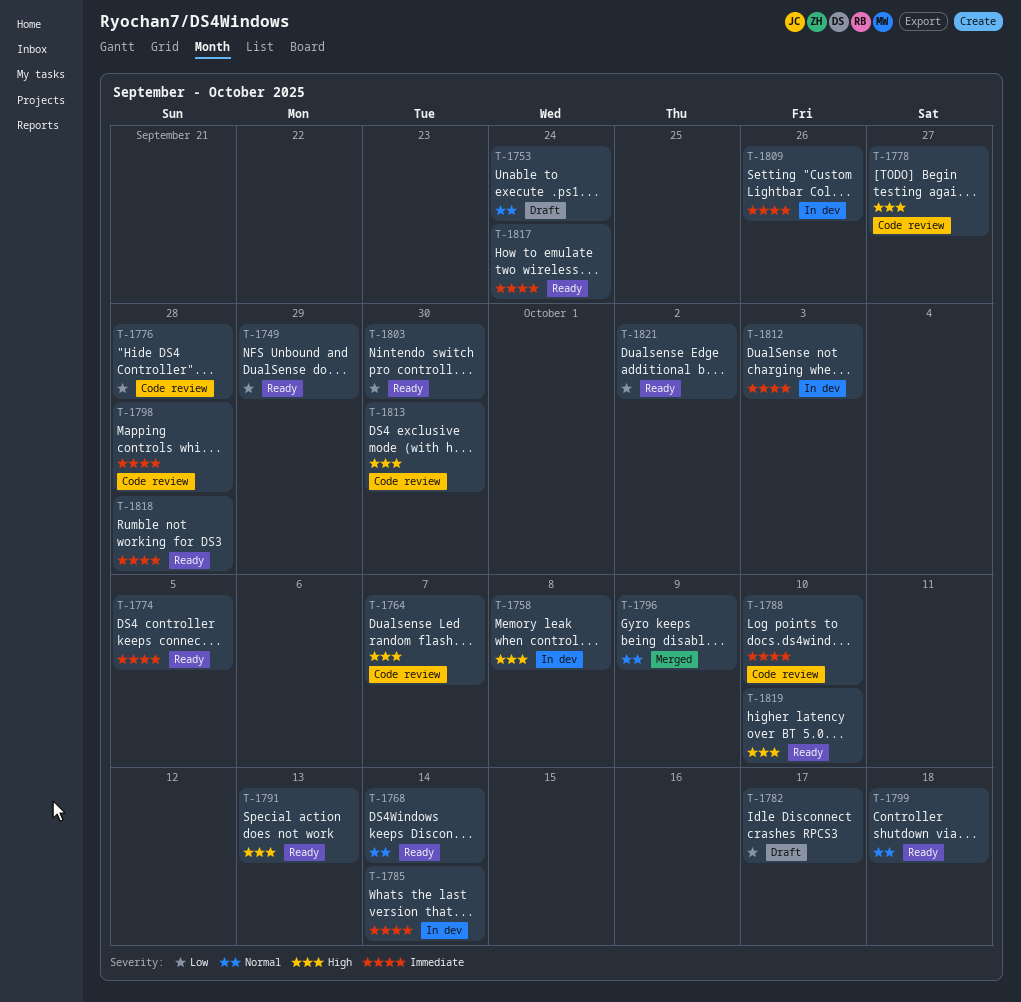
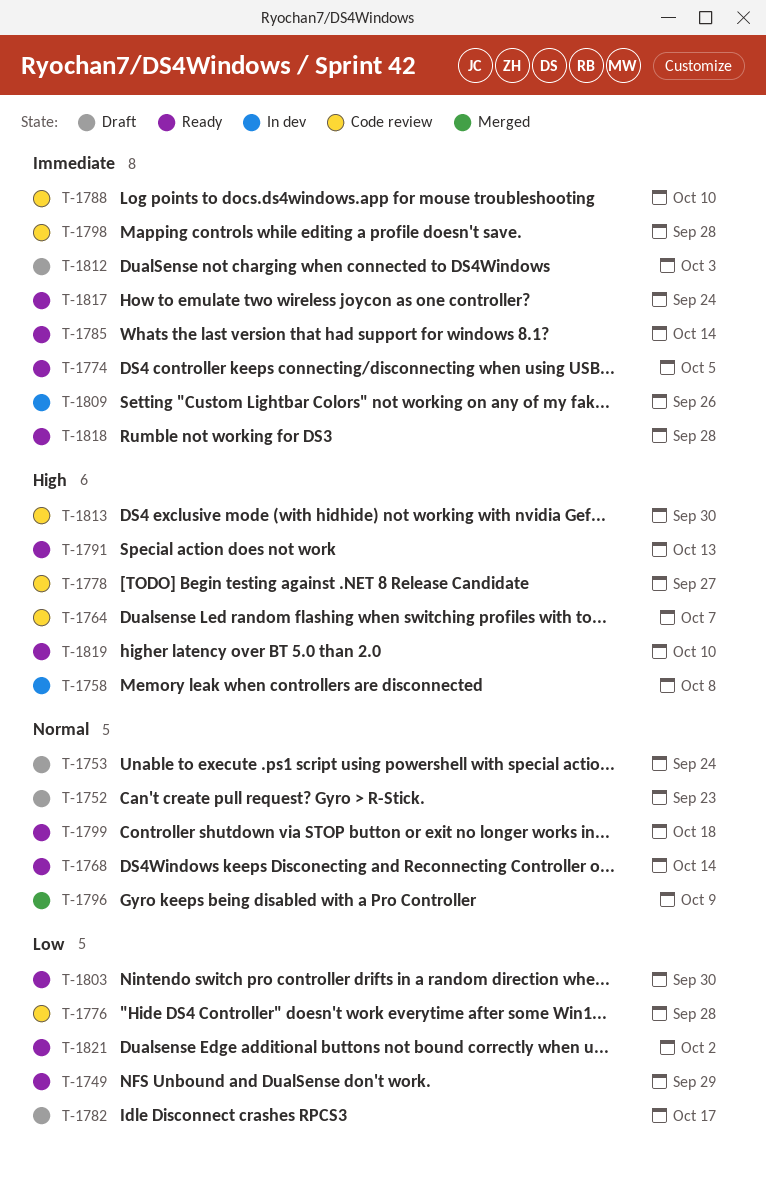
T-1752: none -> present
T-1785, status: In dev -> Ready
T-1812, status: In dev -> Draft

